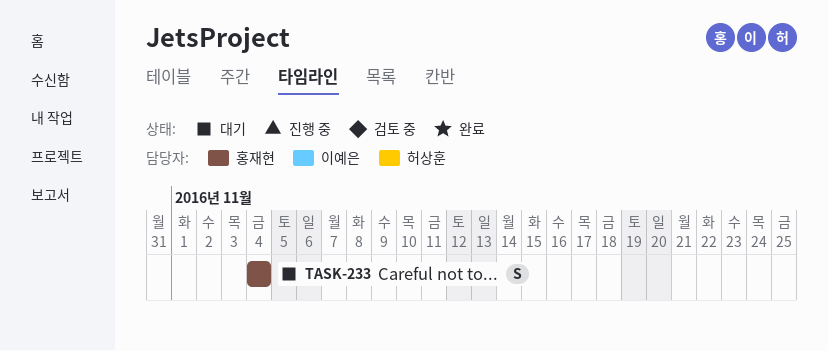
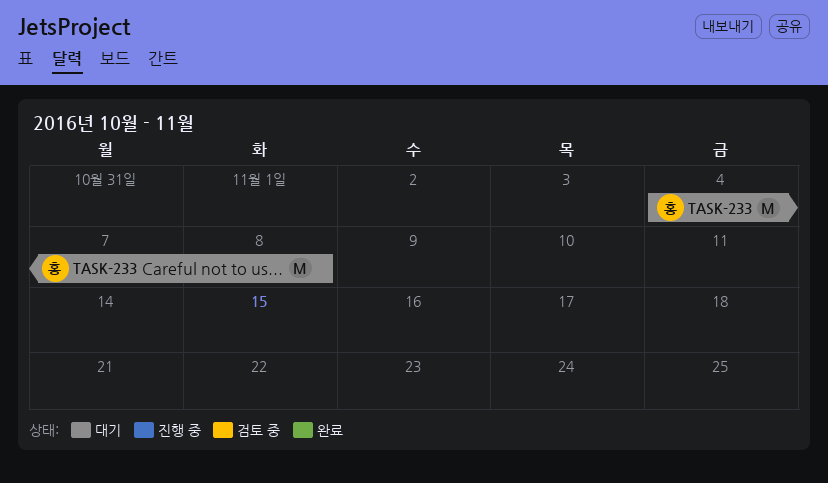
TASK-233, estimate: S -> M
TASK-233, due: Nov 4 -> Nov 8

